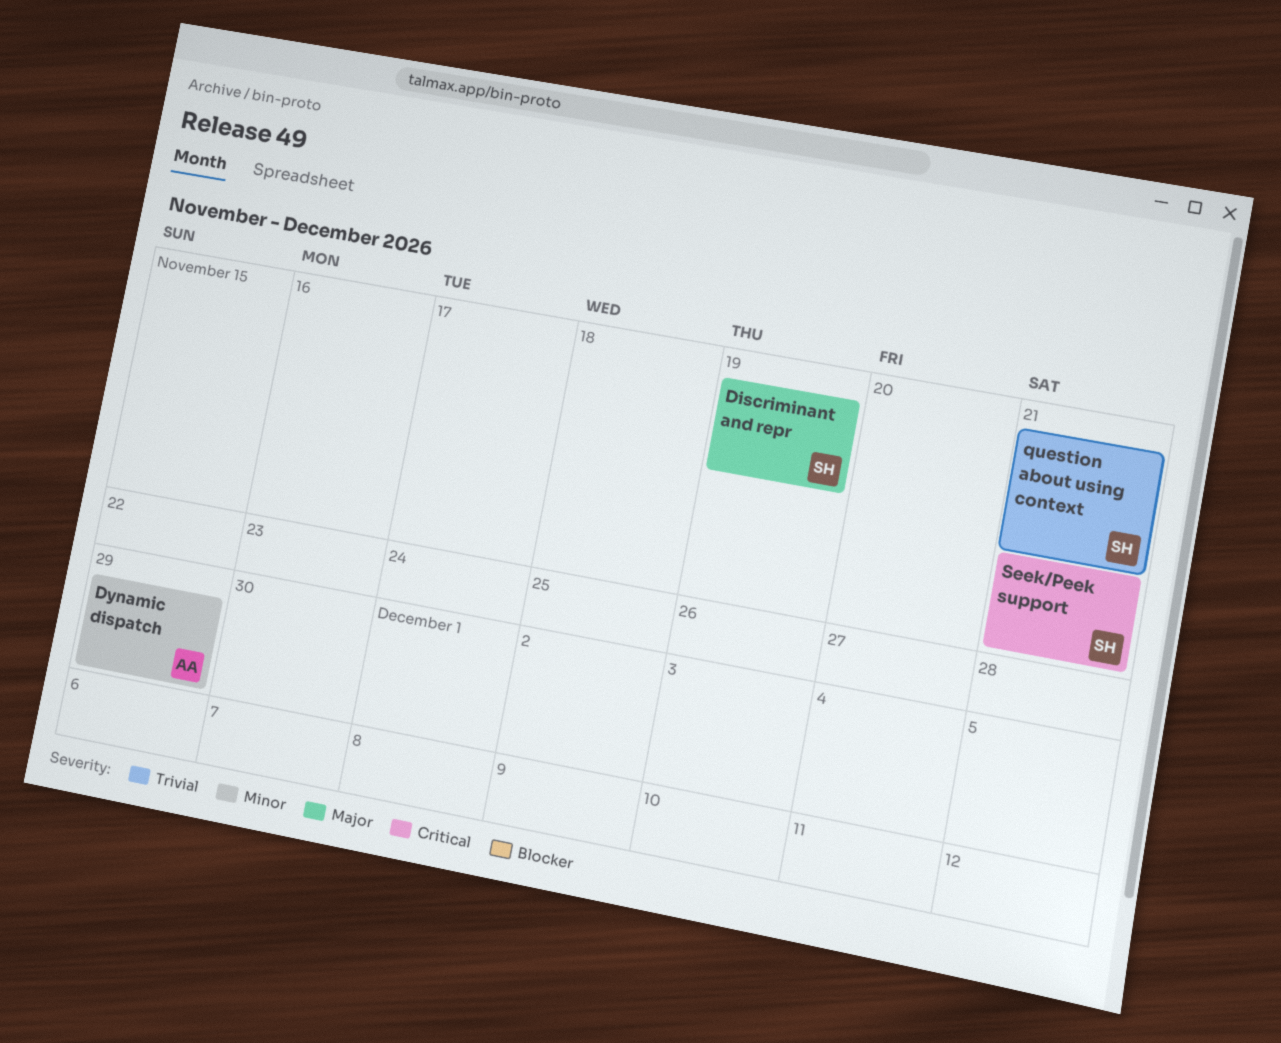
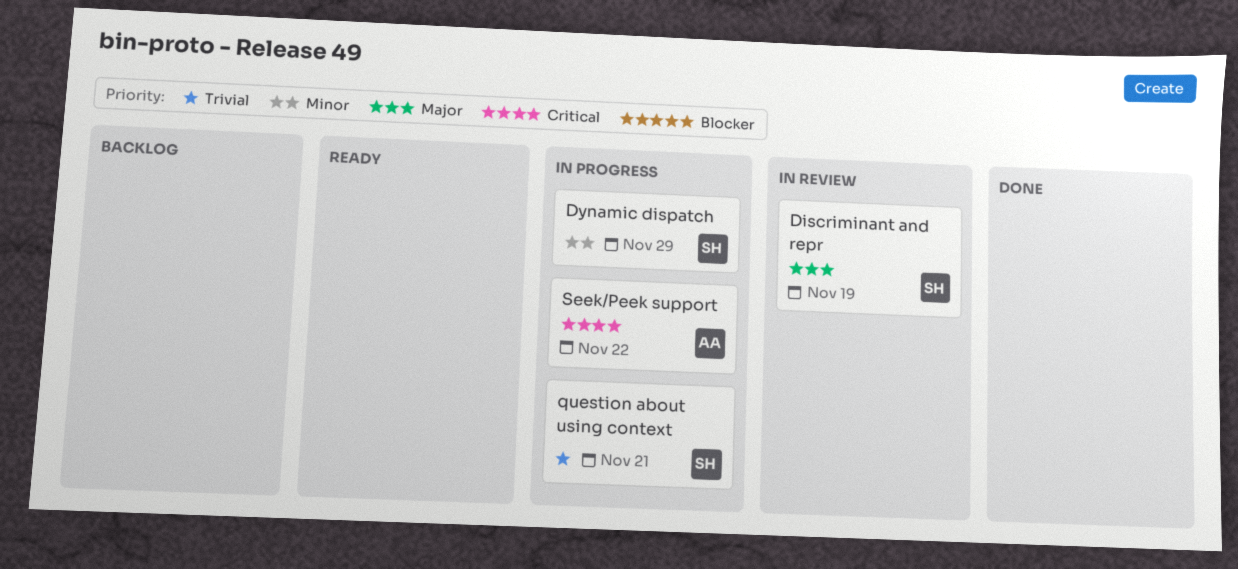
Dynamic dispatch, owner: AA -> SH
Seek/Peek support, owner: SH -> AA
Seek/Peek support, due: Nov 21 -> Nov 22

